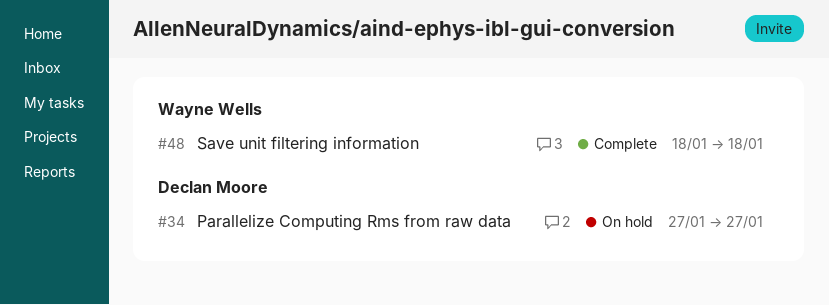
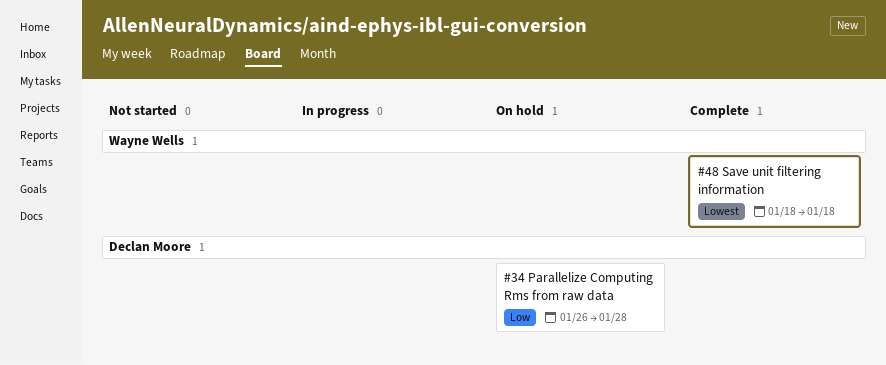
#34, start: Jan 27 -> Jan 26
#34, due: Jan 27 -> Jan 28

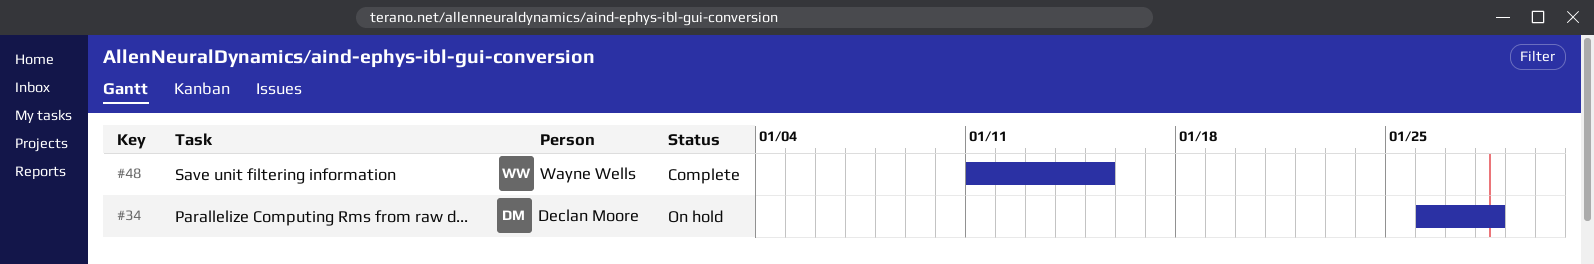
#48, start: Jan 18 -> Jan 11
#48, due: Jan 18 -> Jan 15

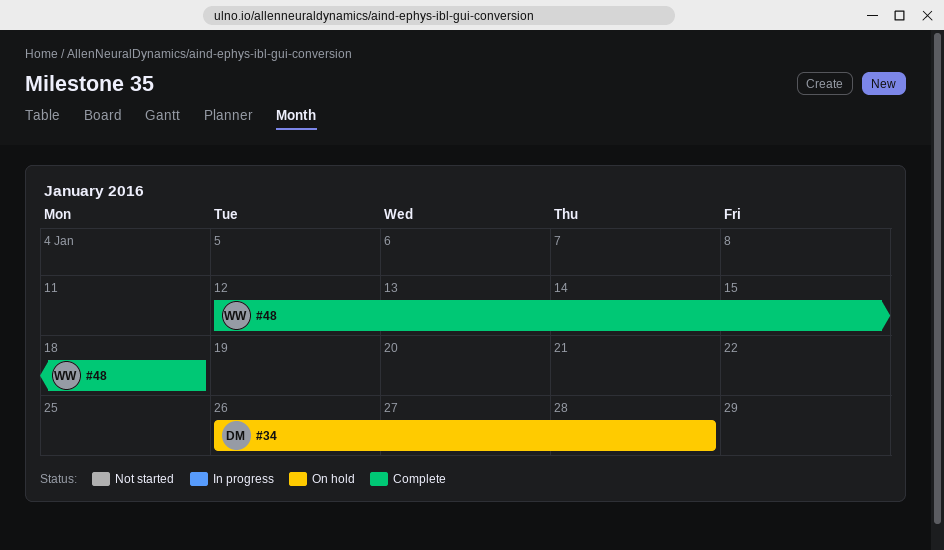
#48, start: Jan 11 -> Jan 12
#48, due: Jan 15 -> Jan 18

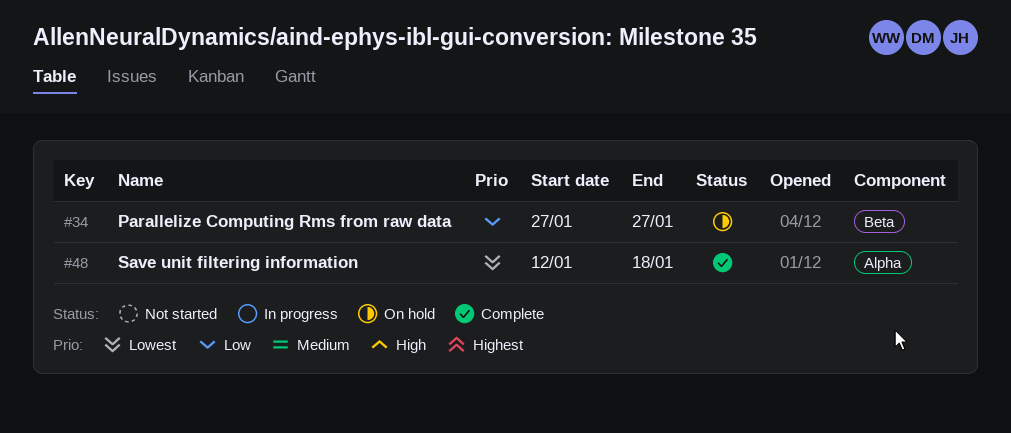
#34, start: Jan 26 -> Jan 27
#34, due: Jan 28 -> Jan 27

